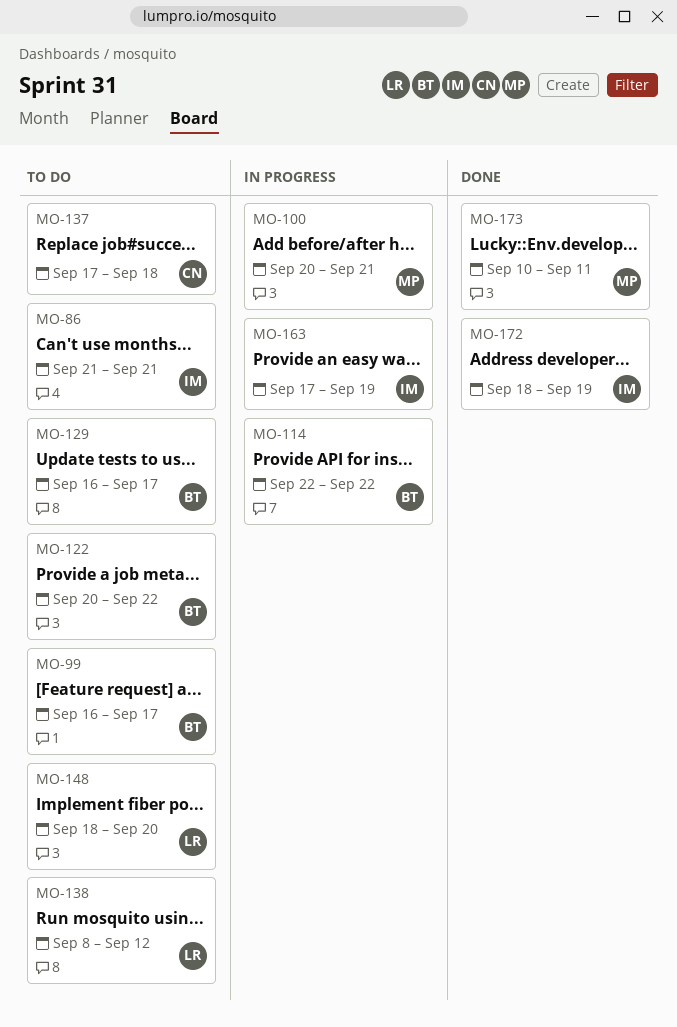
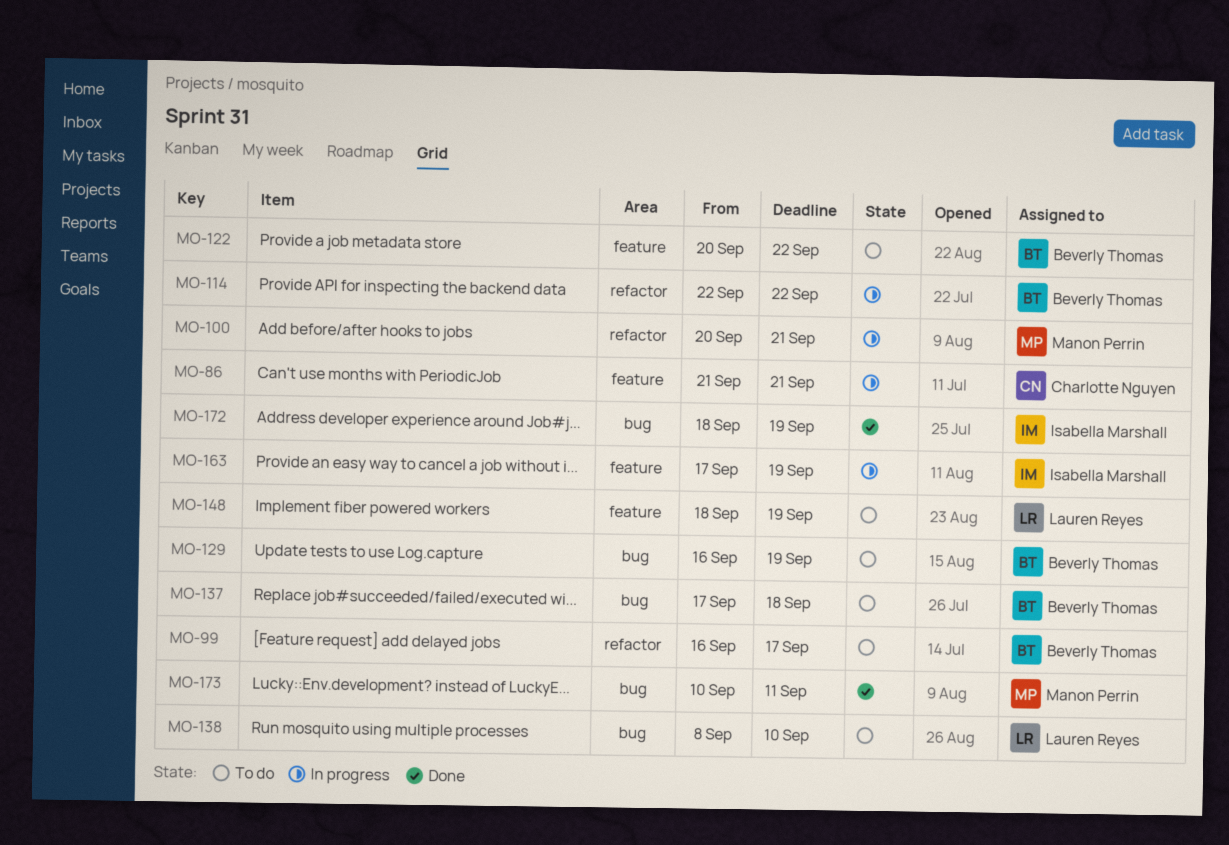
MO-86, status: To do -> In progress
MO-86, owner: Isabella Marshall -> Charlotte Nguyen
MO-129, due: Sep 17 -> Sep 19
MO-137, owner: Charlotte Nguyen -> Beverly Thomas
MO-138, due: Sep 12 -> Sep 10
MO-148, due: Sep 20 -> Sep 19

